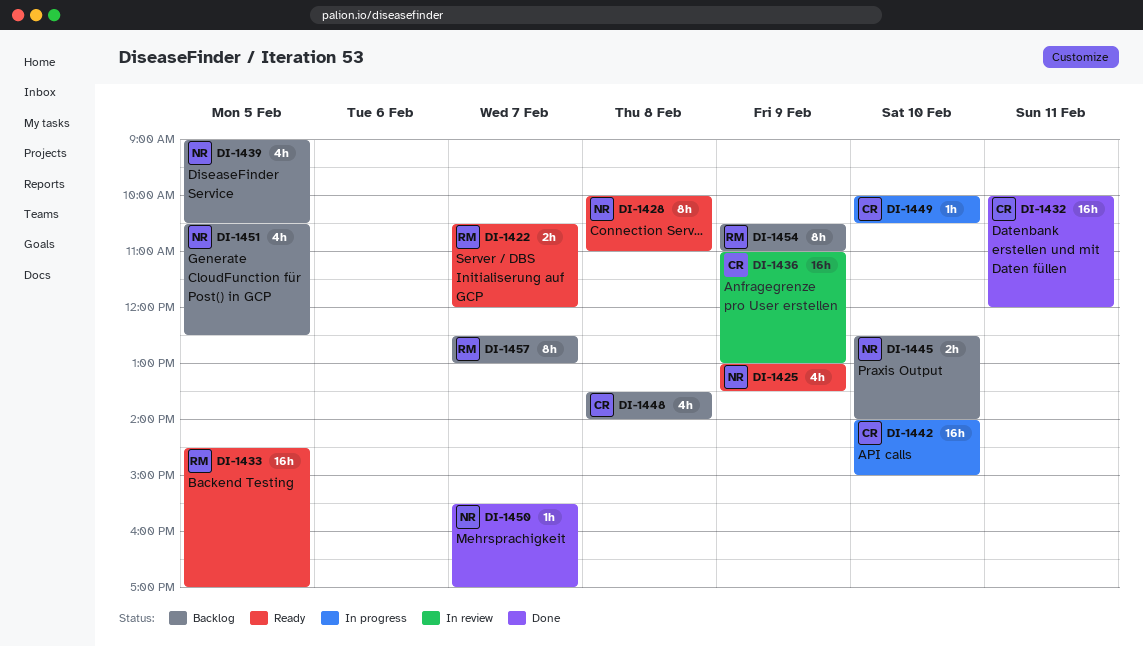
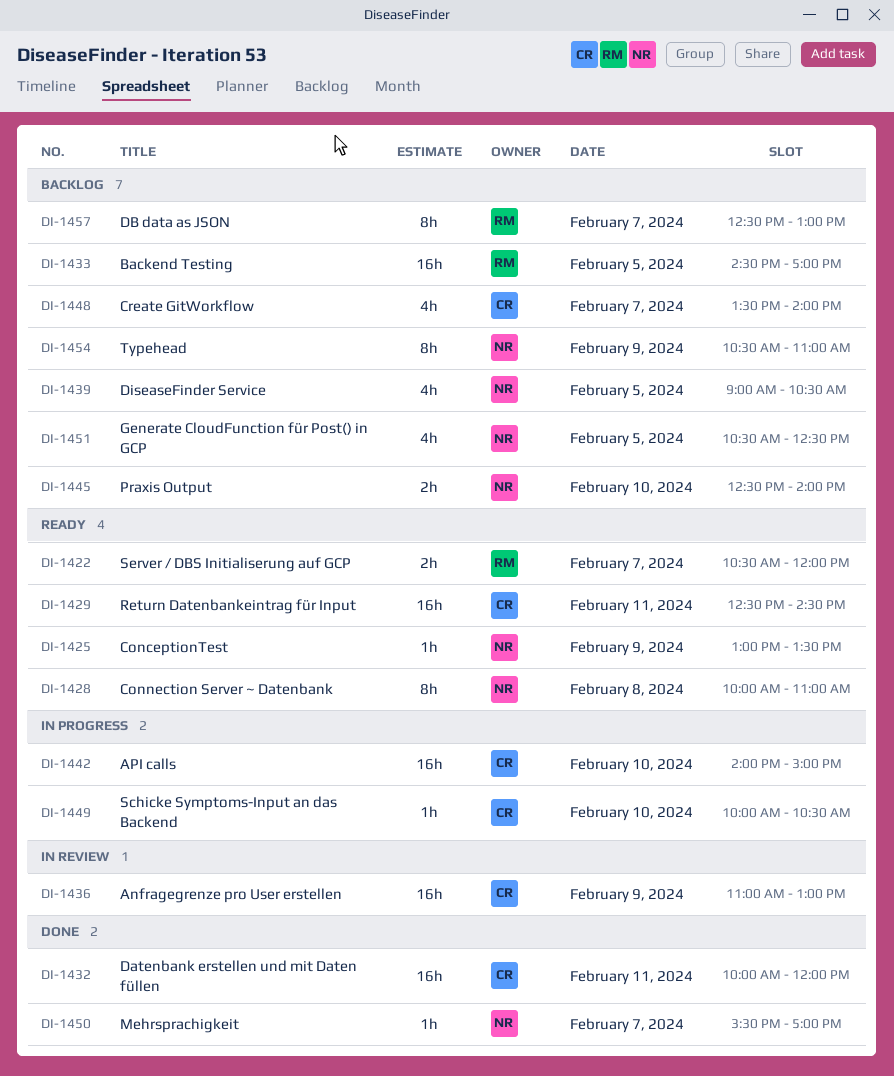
DI-1425, estimate: 4h -> 1h
DI-1429: none -> present
DI-1433, status: Ready -> Backlog
DI-1448, day: Feb 8 -> Feb 7
DI-1454, owner: RM -> NR

